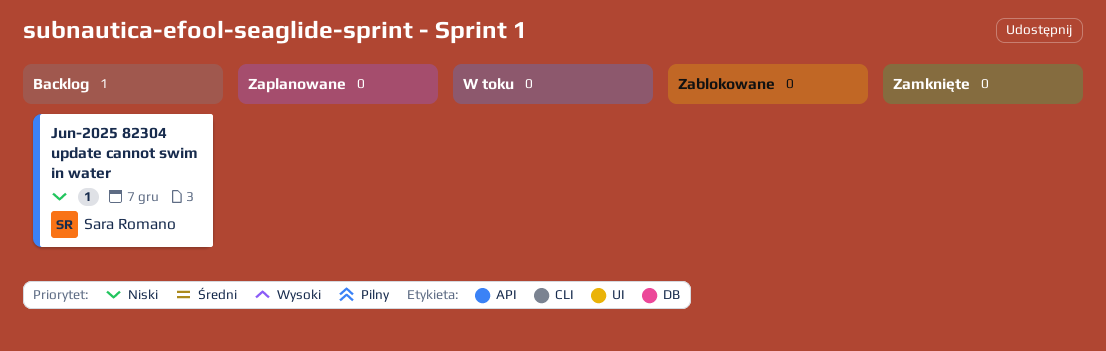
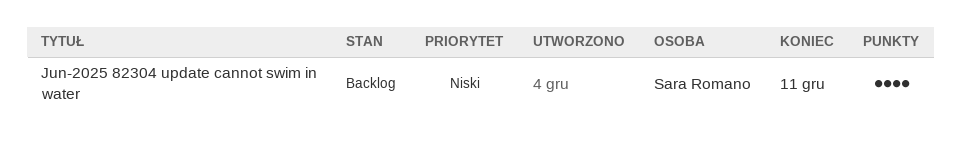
Jun-2025 82304 update cannot swim in water, estimate: 1 -> 4
Jun-2025 82304 update cannot swim in water, due: Dec 7 -> Dec 11

